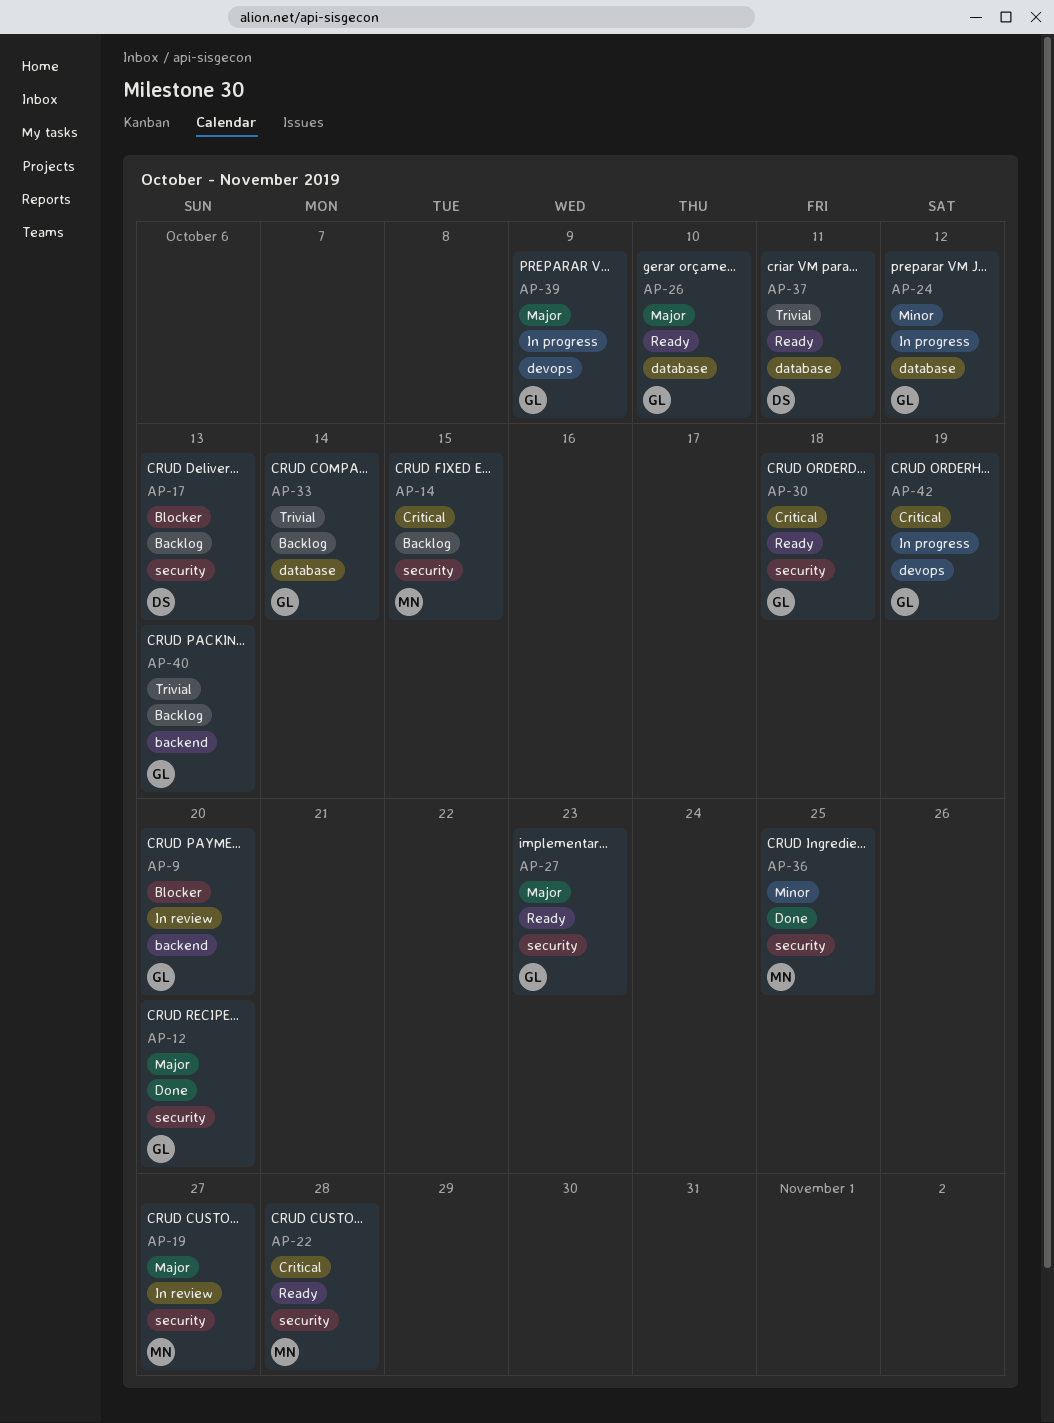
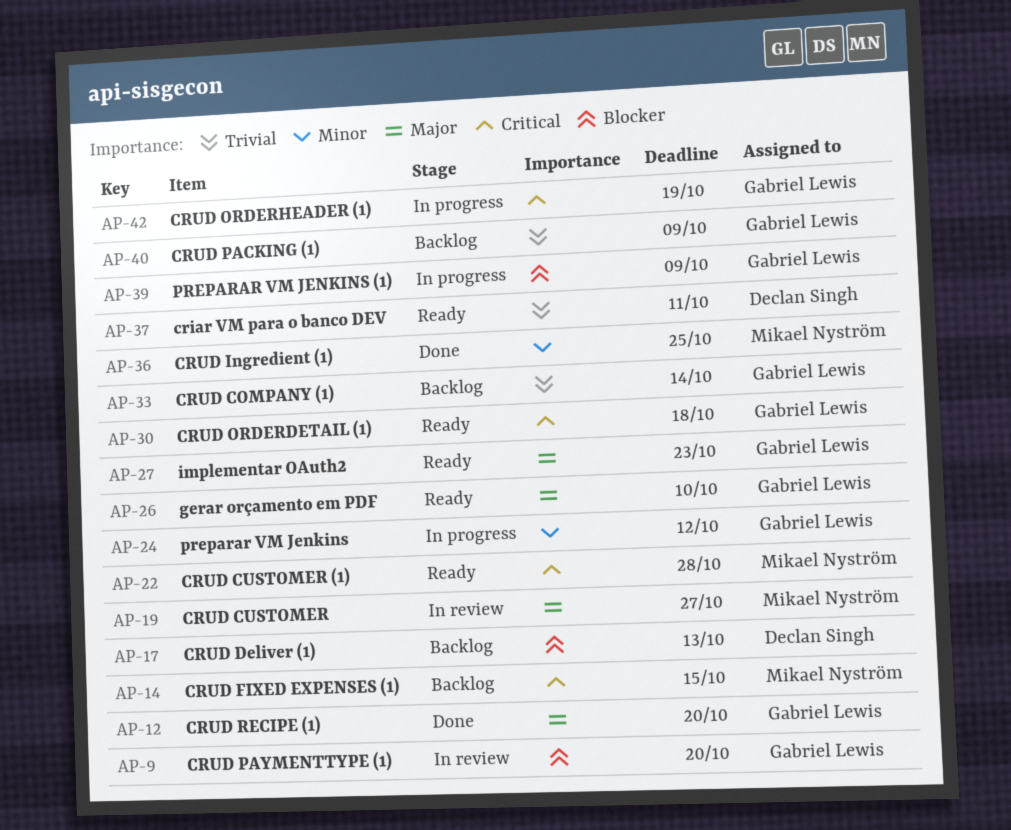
AP-39, priority: Major -> Blocker
AP-40, due: Oct 13 -> Oct 9

